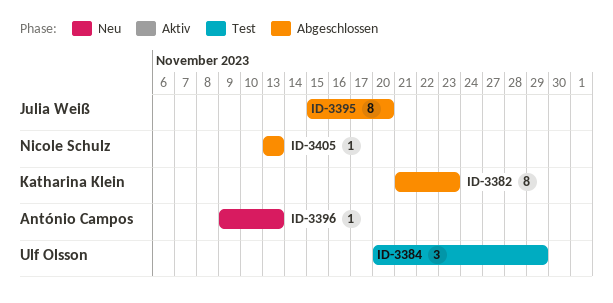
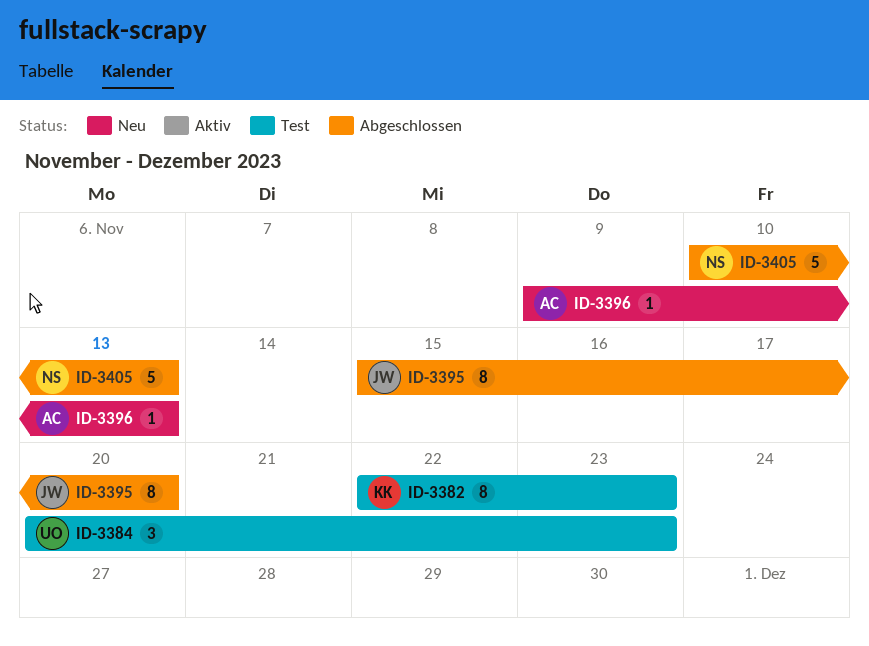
ID-3382, status: Abgeschlossen -> Test
ID-3382, start: Nov 21 -> Nov 22
ID-3384, due: Nov 29 -> Nov 23
ID-3405, estimate: 1 -> 5
ID-3405, start: Nov 13 -> Nov 10

